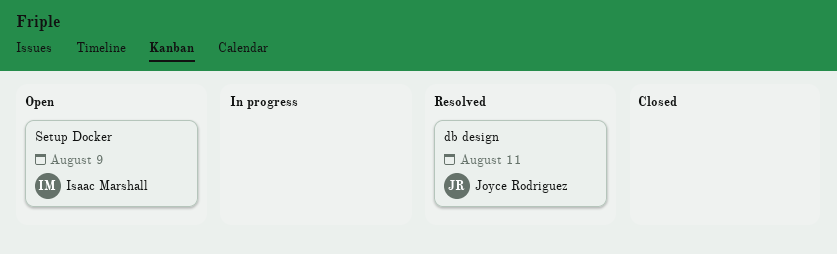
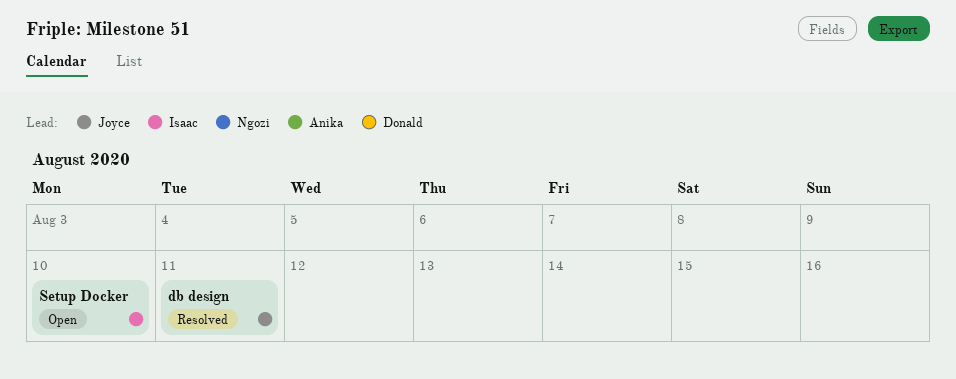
Setup Docker, due: Aug 9 -> Aug 10

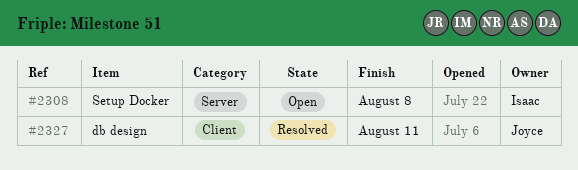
Setup Docker, due: Aug 10 -> Aug 8

